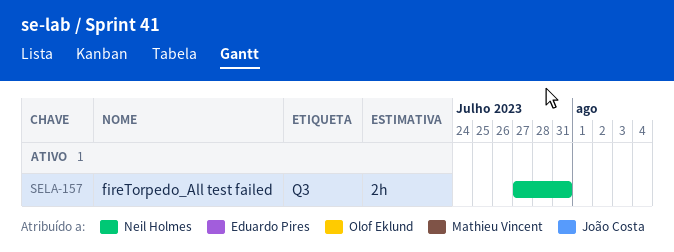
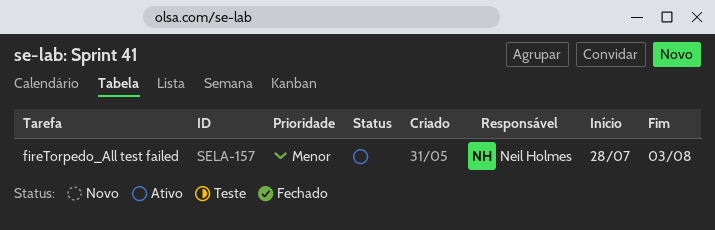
SELA-157, start: Jul 27 -> Jul 28
SELA-157, due: Jul 31 -> Aug 3

